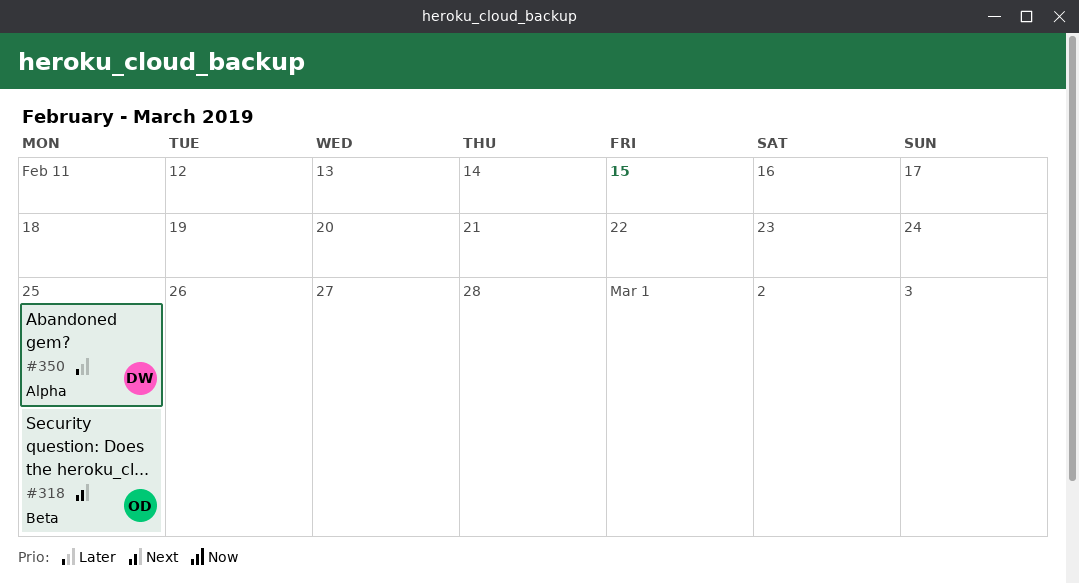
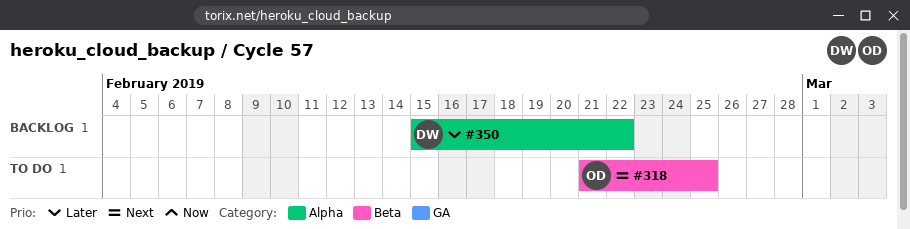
#350, due: Feb 25 -> Feb 22

